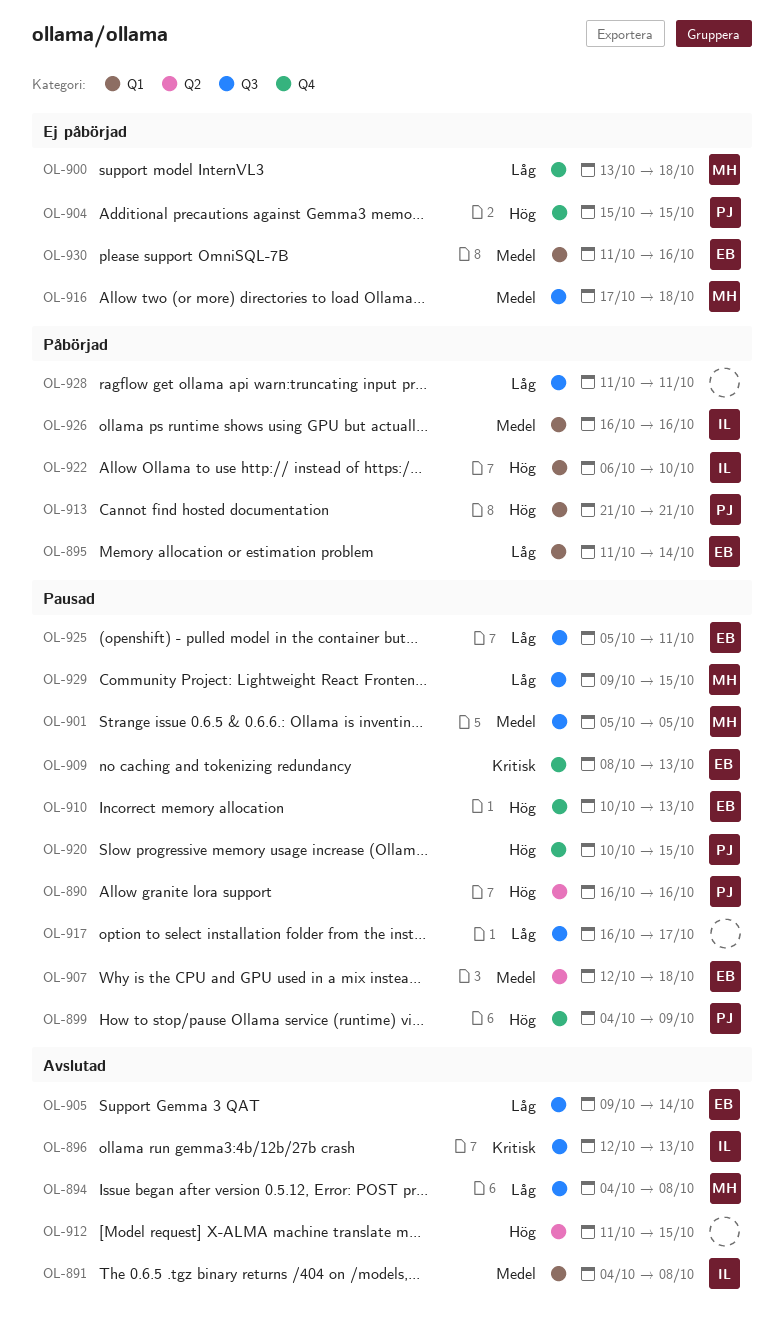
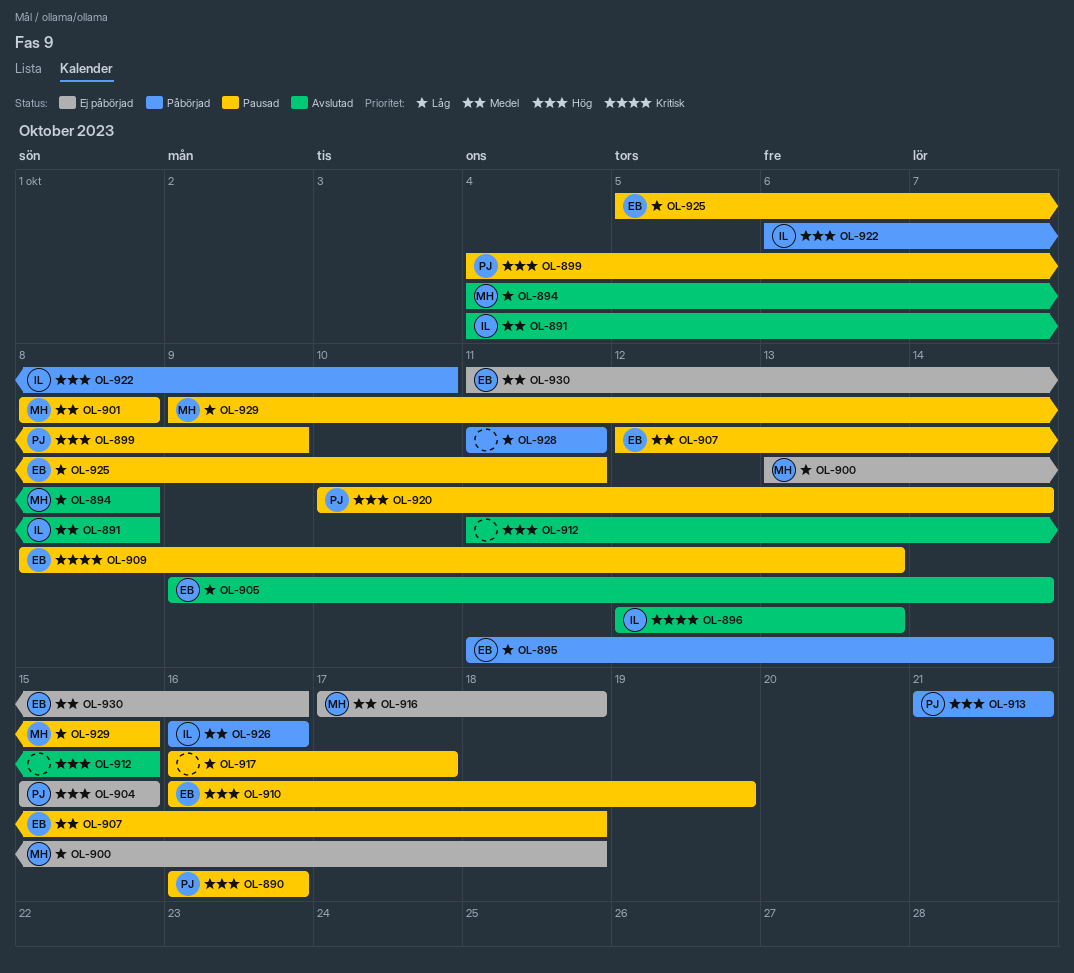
OL-901, start: Oct 5 -> Oct 8
OL-901, due: Oct 5 -> Oct 8
OL-910, start: Oct 10 -> Oct 16
OL-910, due: Oct 13 -> Oct 19
OL-920, due: Oct 15 -> Oct 14

